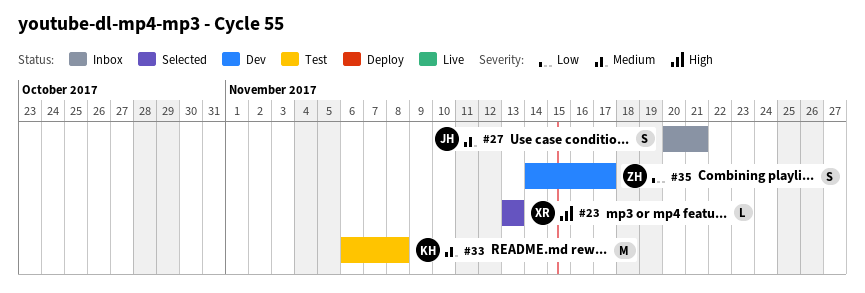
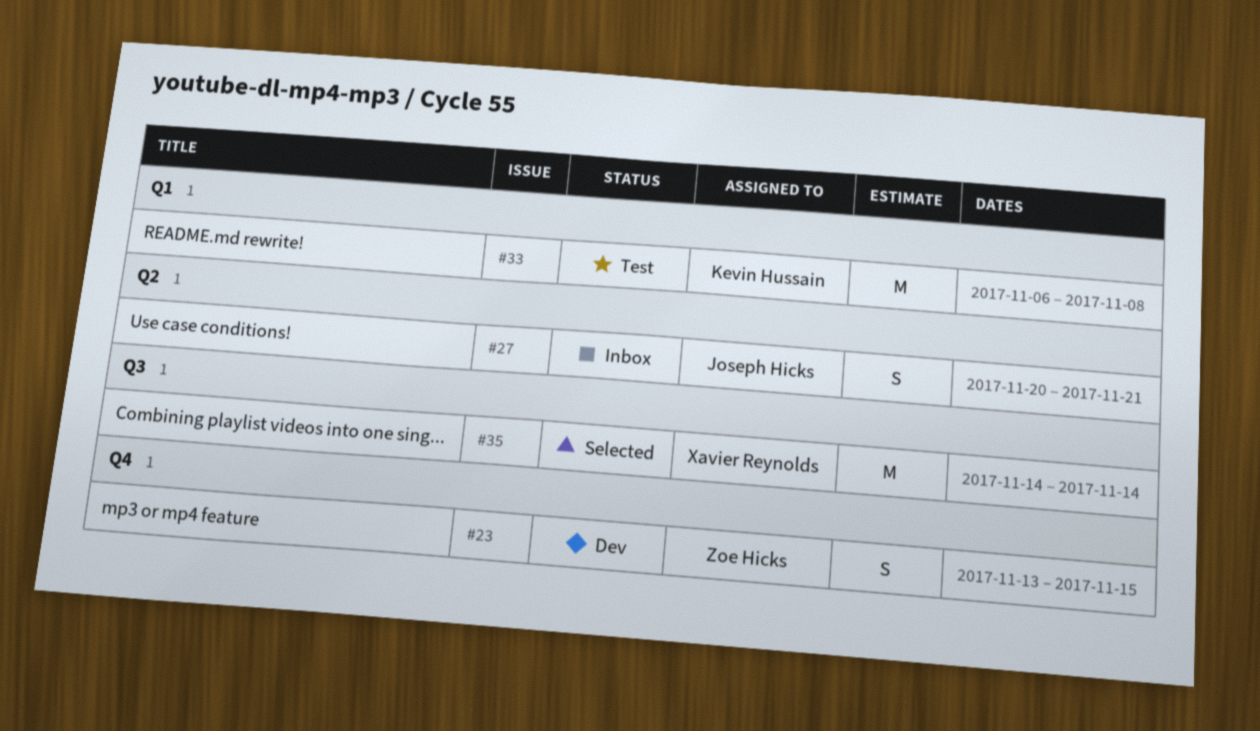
#23, status: Selected -> Dev
#23, owner: Xavier Reynolds -> Zoe Hicks
#23, estimate: L -> S
#23, due: Nov 13 -> Nov 15
#35, status: Dev -> Selected
#35, owner: Zoe Hicks -> Xavier Reynolds
#35, estimate: S -> M
#35, due: Nov 17 -> Nov 14

